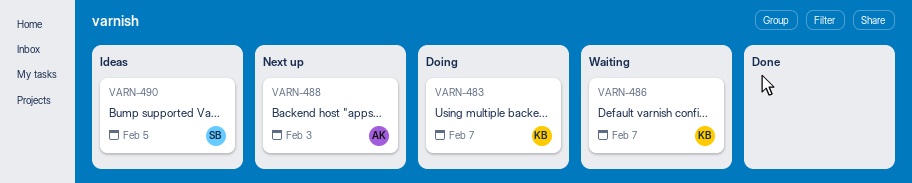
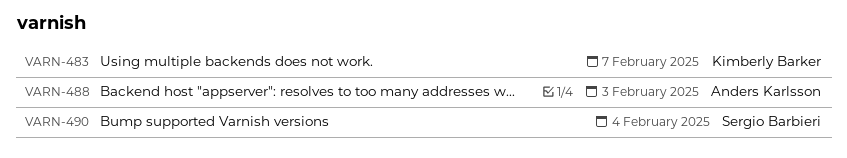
VARN-486: present -> none
VARN-490, due: Feb 5 -> Feb 4

